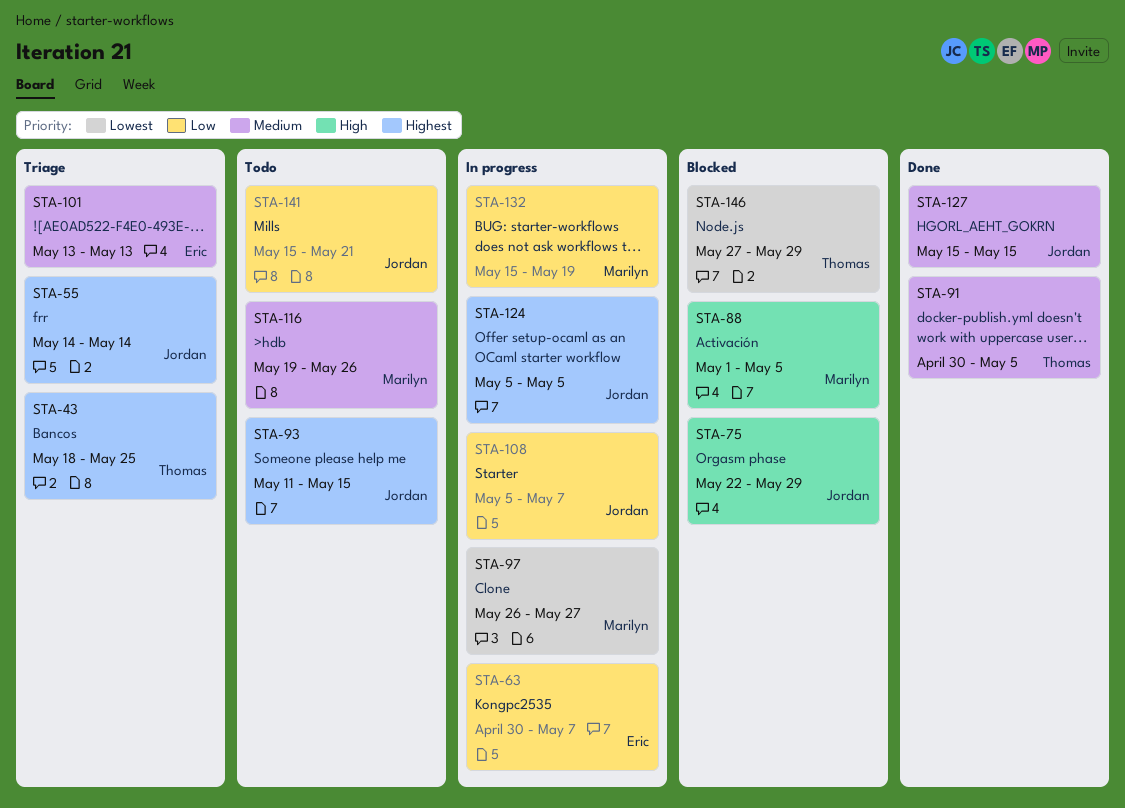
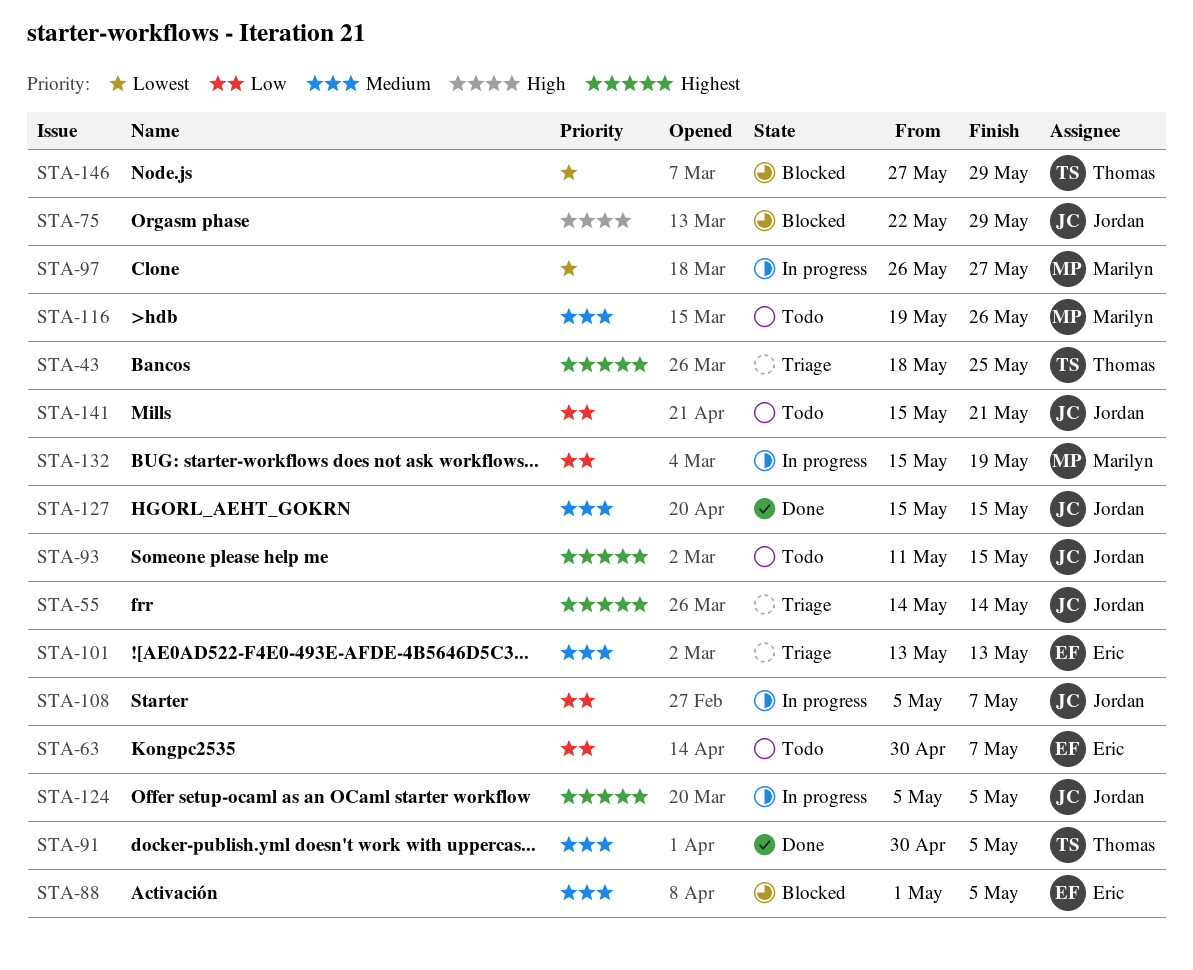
STA-63, status: In progress -> Todo
STA-88, owner: Marilyn -> Eric
STA-88, priority: High -> Medium

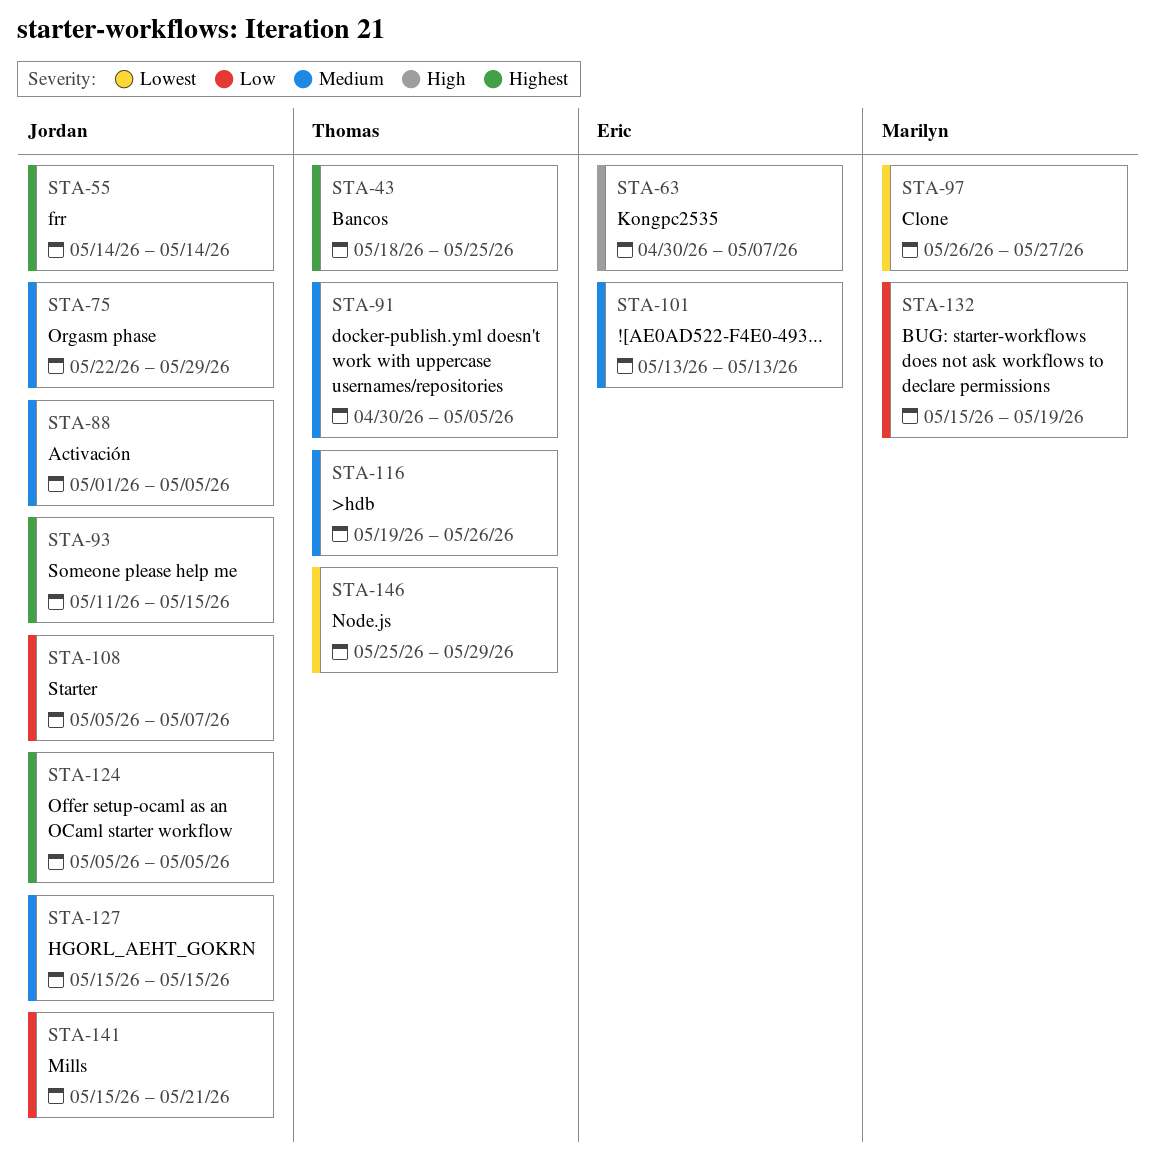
STA-63, priority: Low -> High
STA-75, priority: High -> Medium
STA-88, owner: Eric -> Jordan
STA-116, owner: Marilyn -> Thomas
STA-146, start: May 27 -> May 25

